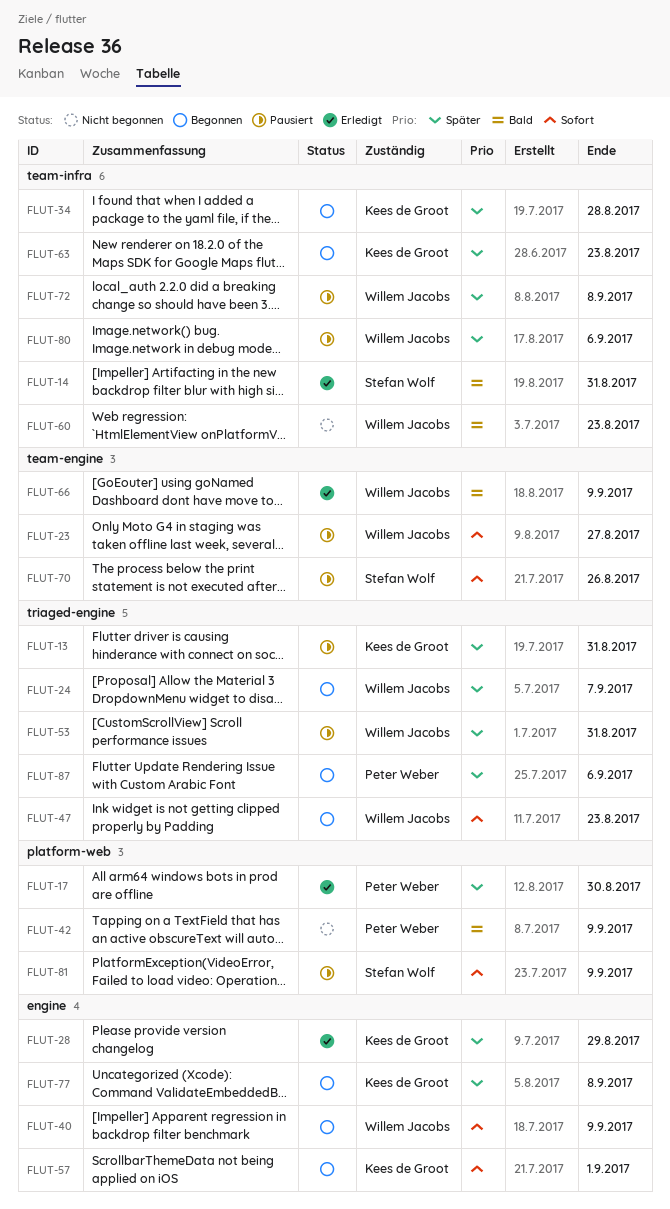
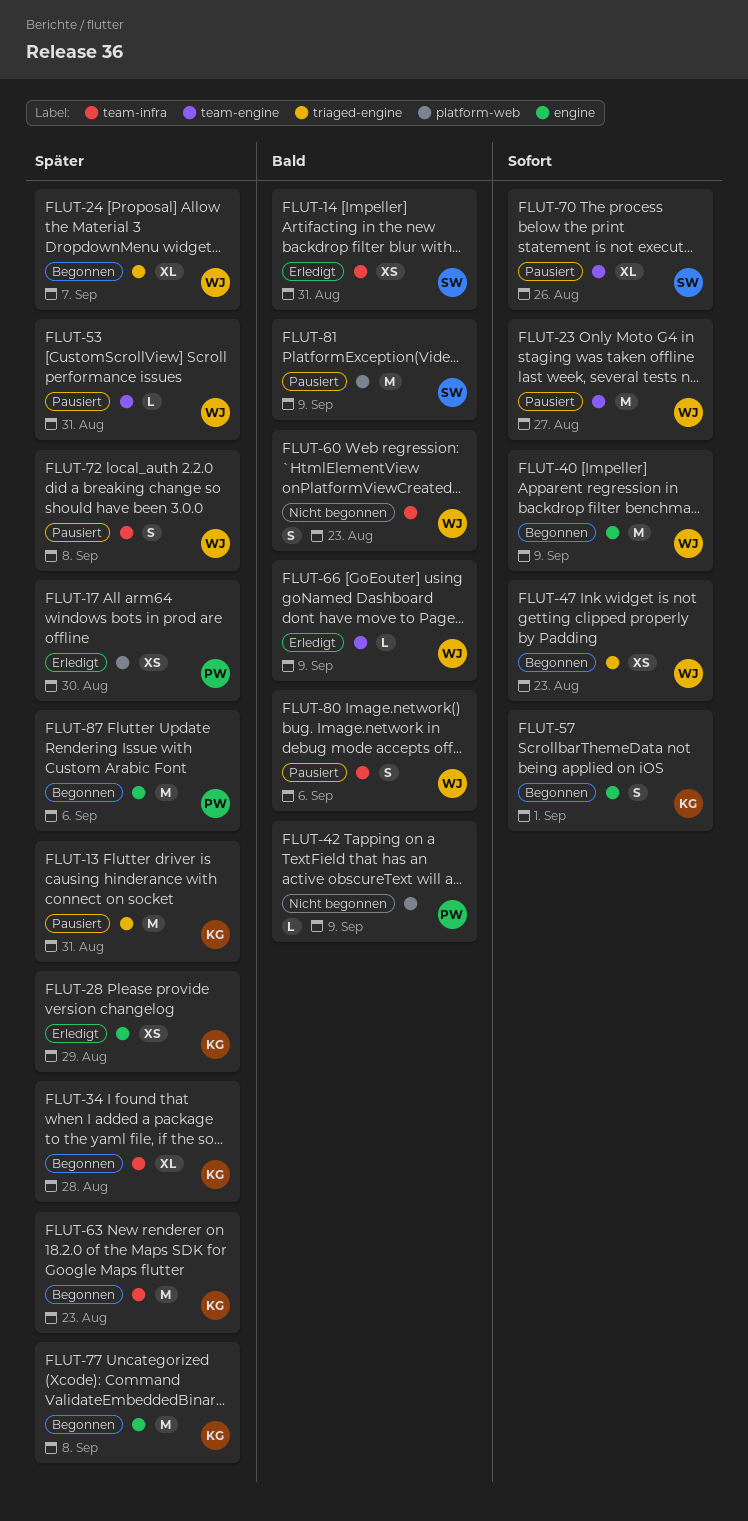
FLUT-53, label: triaged-engine -> team-engine
FLUT-80, priority: Später -> Bald
FLUT-81, priority: Sofort -> Bald
FLUT-87, label: triaged-engine -> engine

